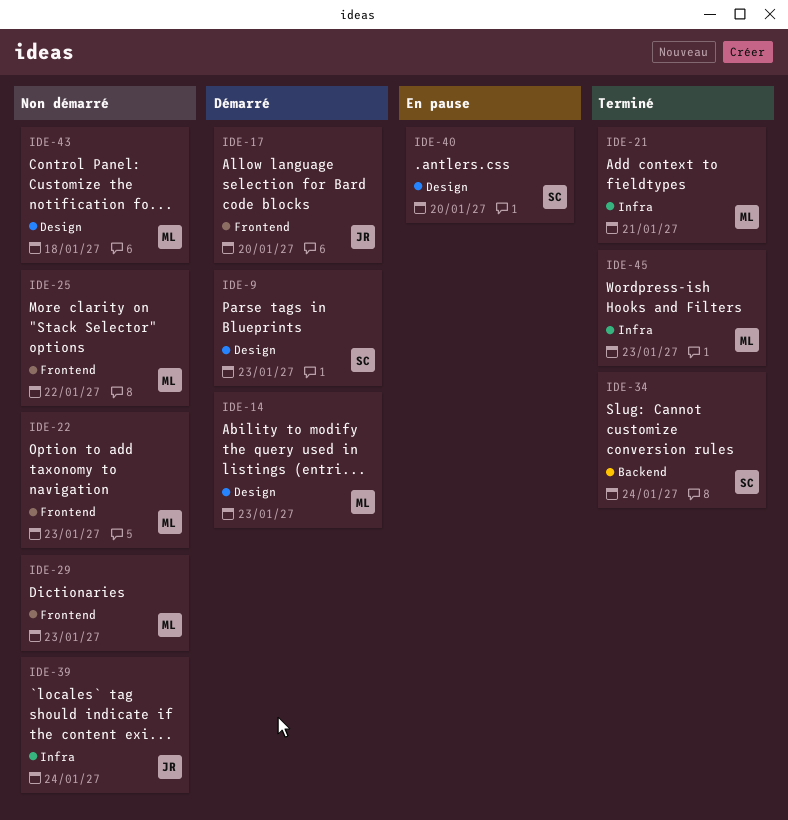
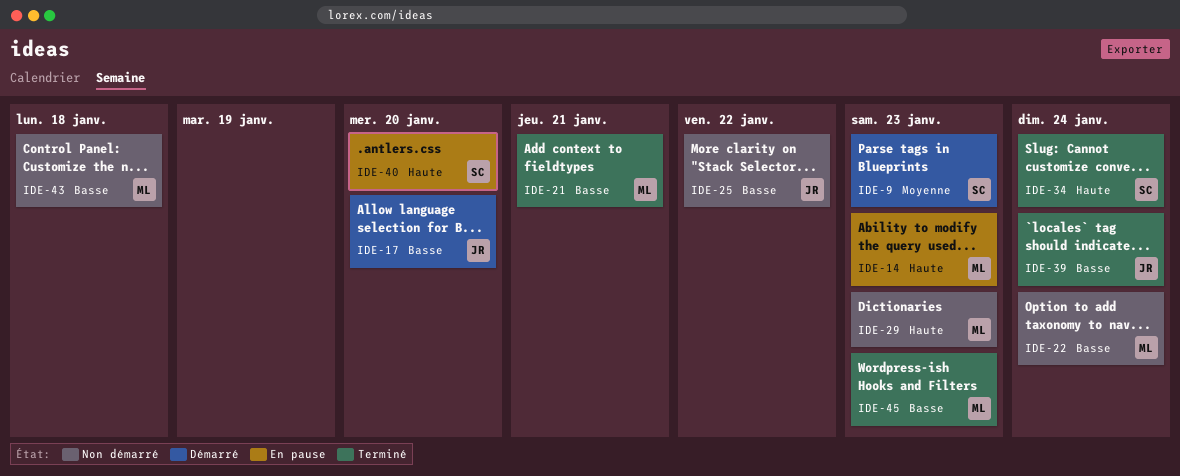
IDE-14, status: Démarré -> En pause
IDE-22, due: Jan 23 -> Jan 24
IDE-25, owner: ML -> JR
IDE-39, status: Non démarré -> Terminé

